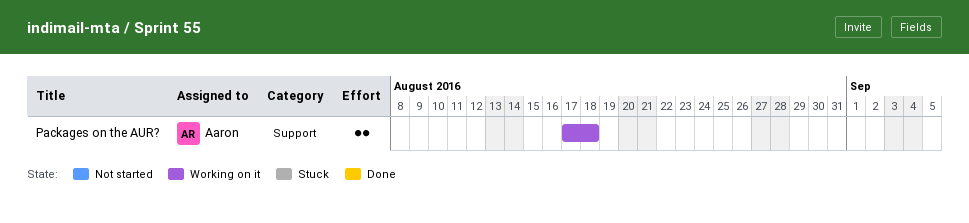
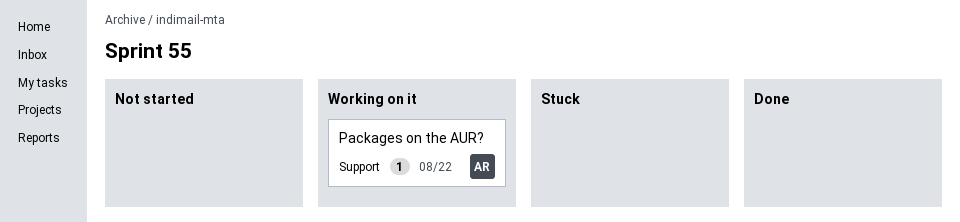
Packages on the AUR?, estimate: 2 -> 1
Packages on the AUR?, due: Aug 18 -> Aug 22

